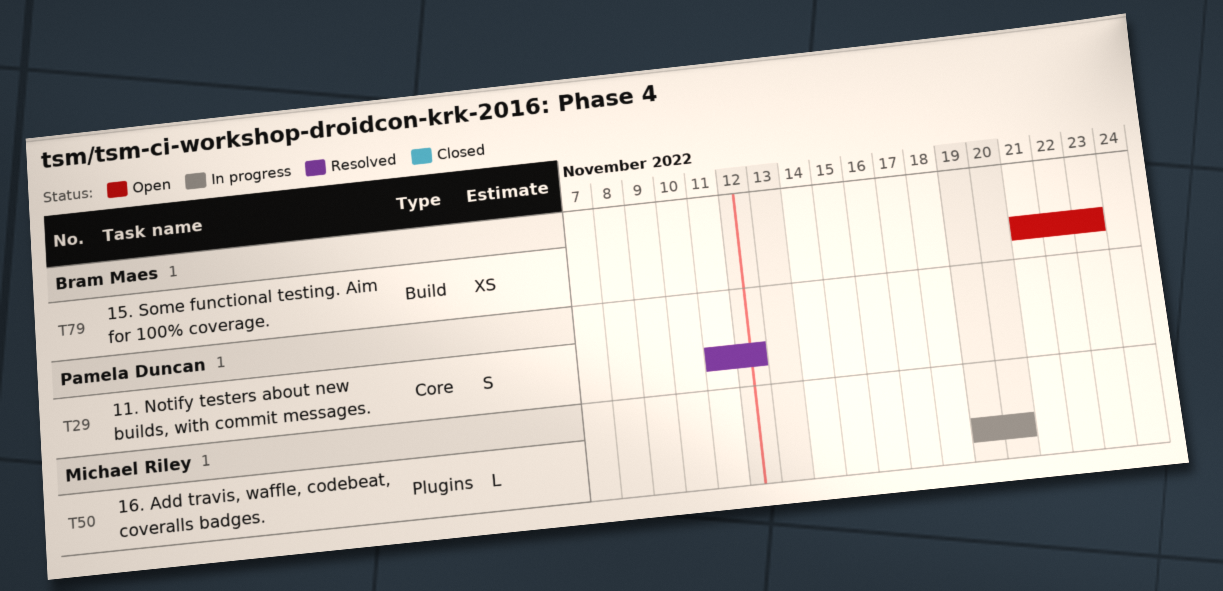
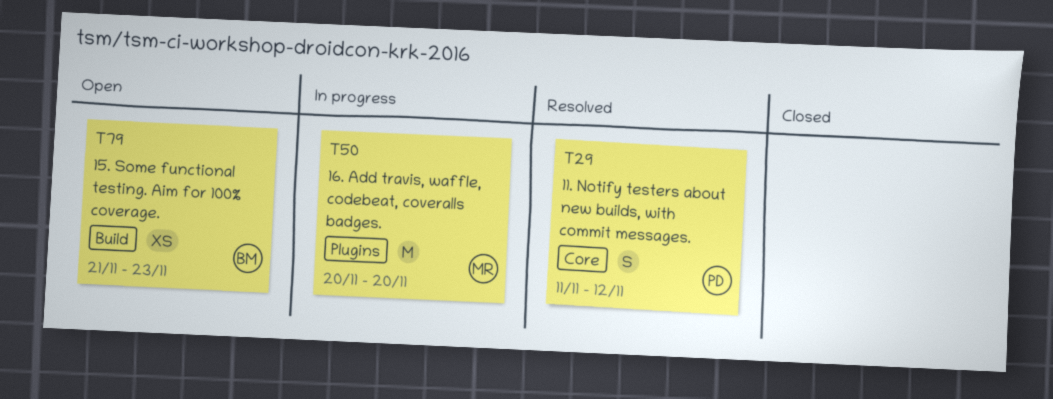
T50, estimate: L -> M
T50, start: Nov 19 -> Nov 20

